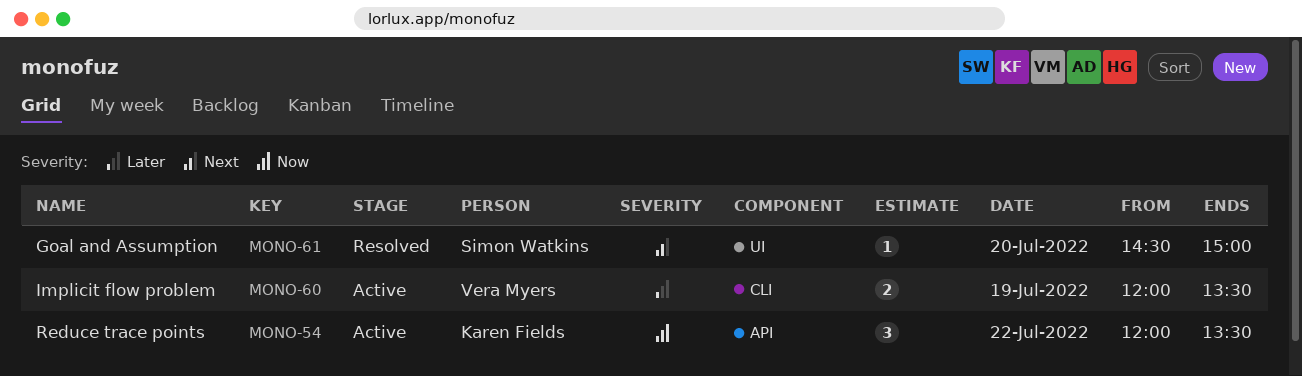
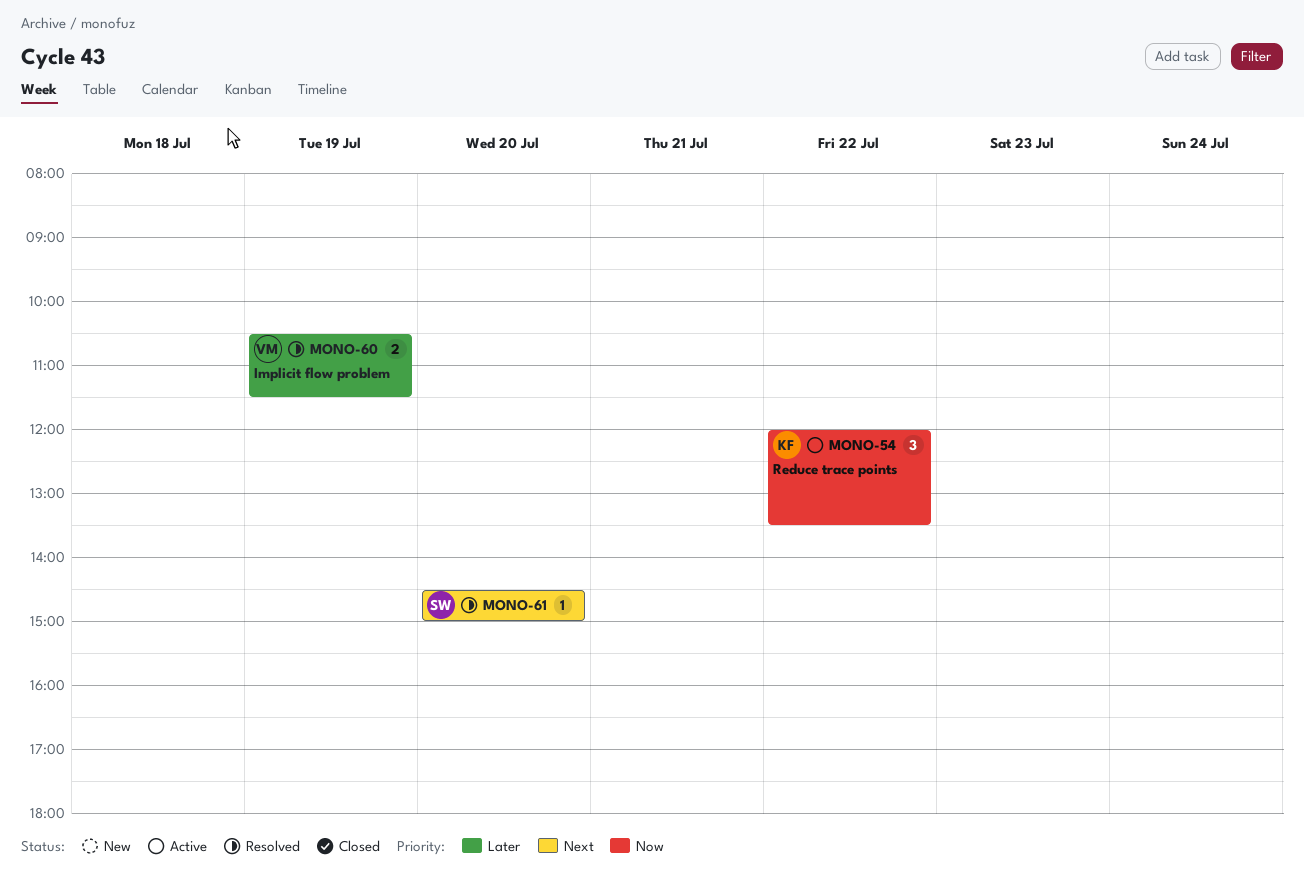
MONO-60, status: Active -> Resolved
MONO-60, begins: 12:00 -> 10:30
MONO-60, ends: 13:30 -> 11:30

